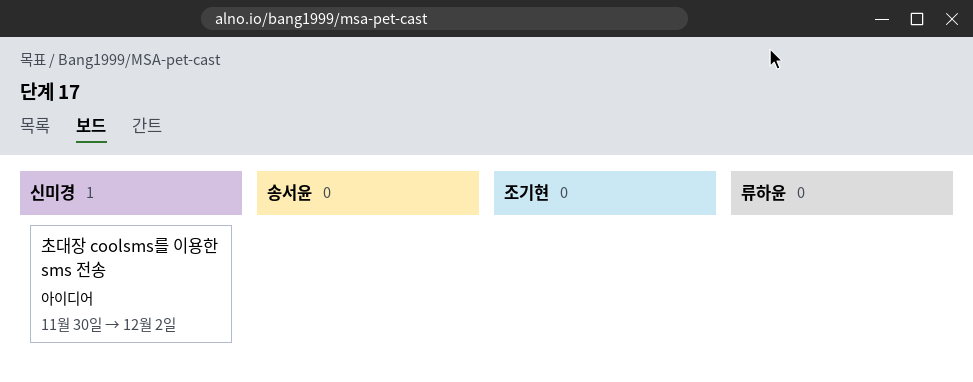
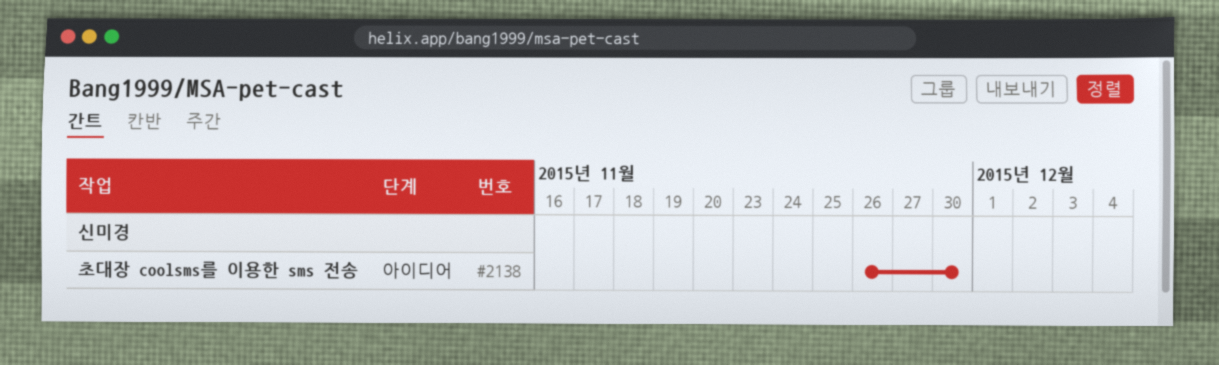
초대장 coolsms를 이용한 sms 전송, start: Nov 30 -> Nov 26
초대장 coolsms를 이용한 sms 전송, due: Dec 2 -> Nov 30

